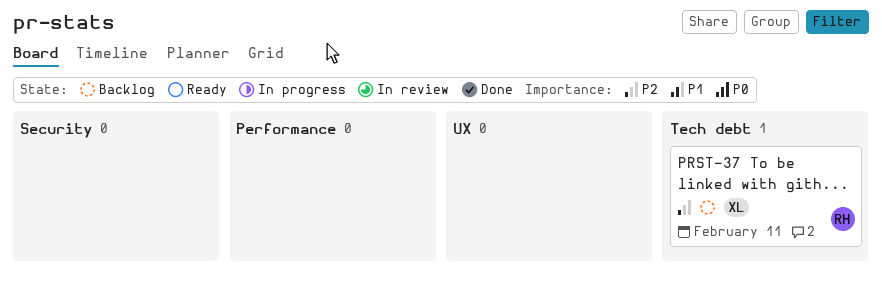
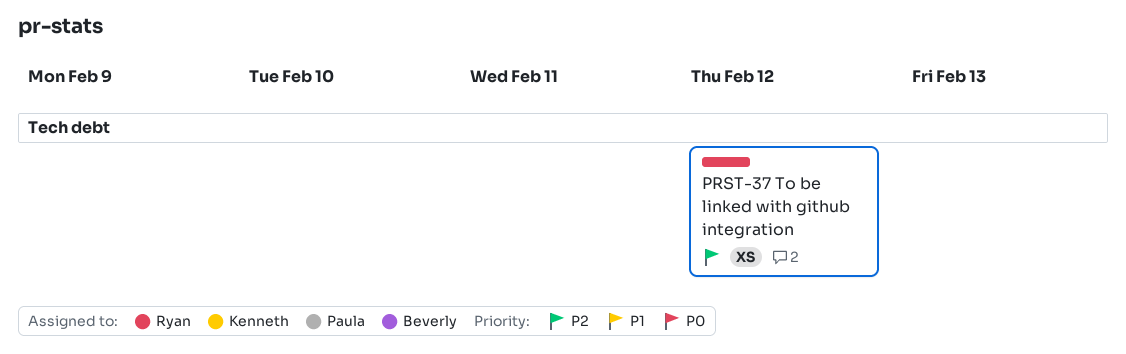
PRST-37, estimate: XL -> XS
PRST-37, due: Feb 11 -> Feb 12

